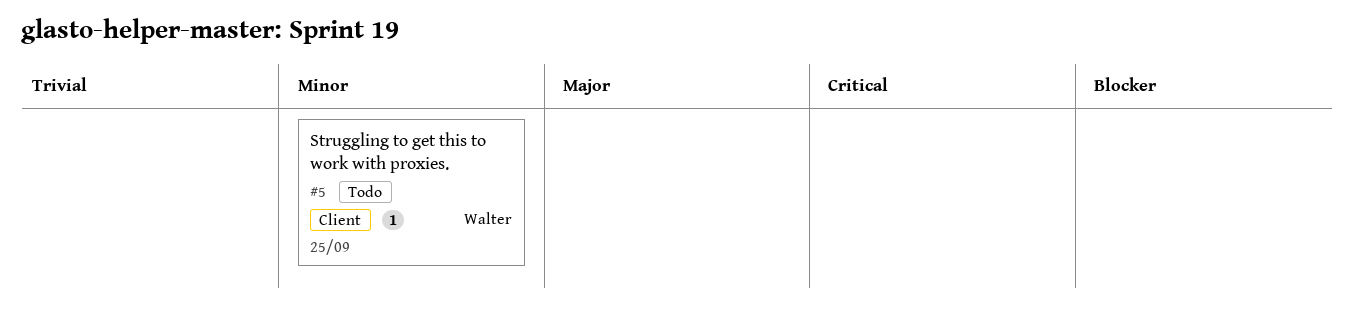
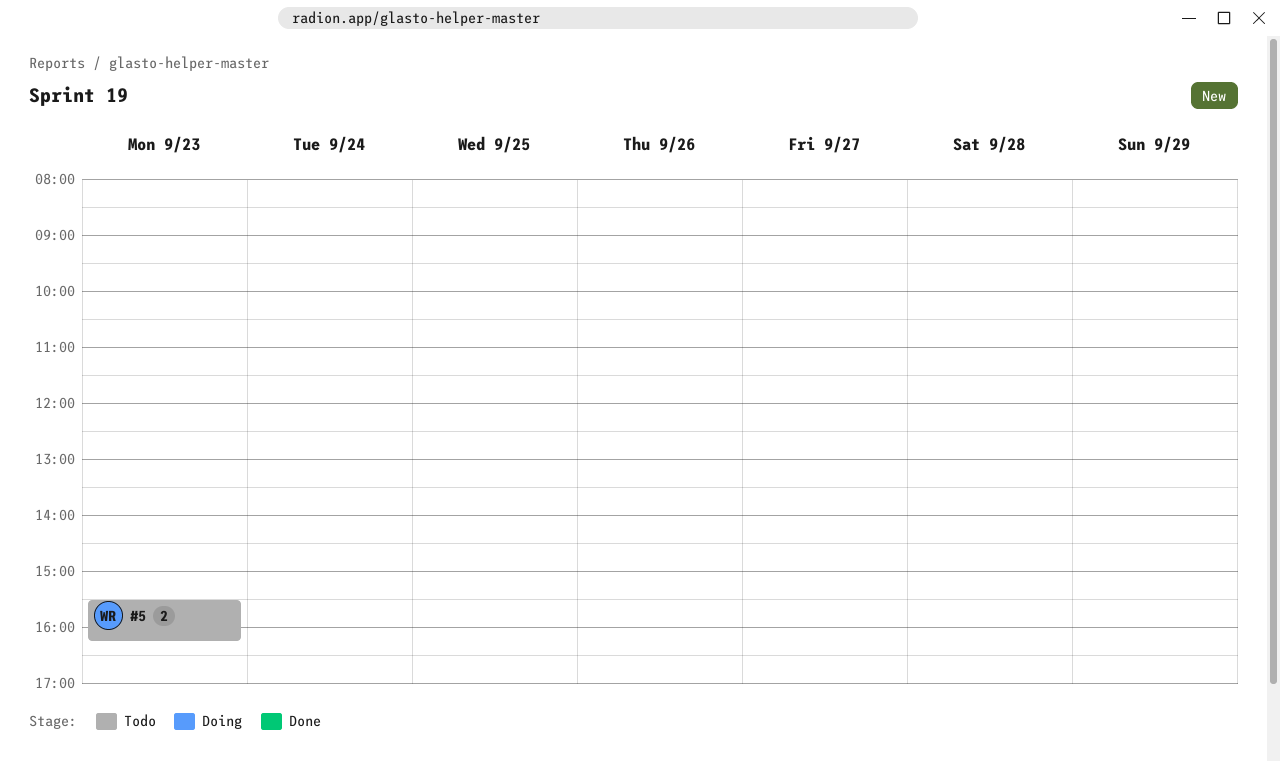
#5, estimate: 1 -> 2
#5, day: Sep 25 -> Sep 23

